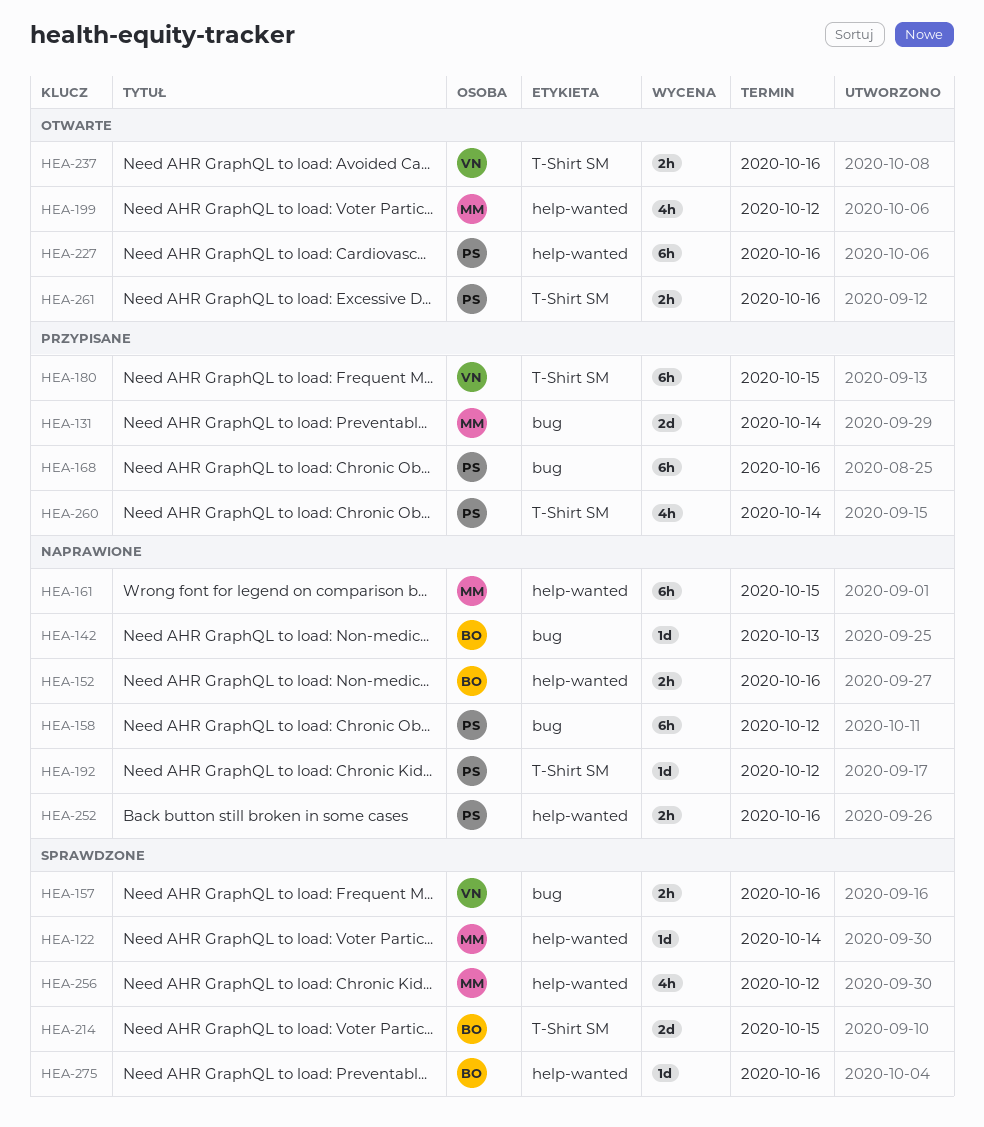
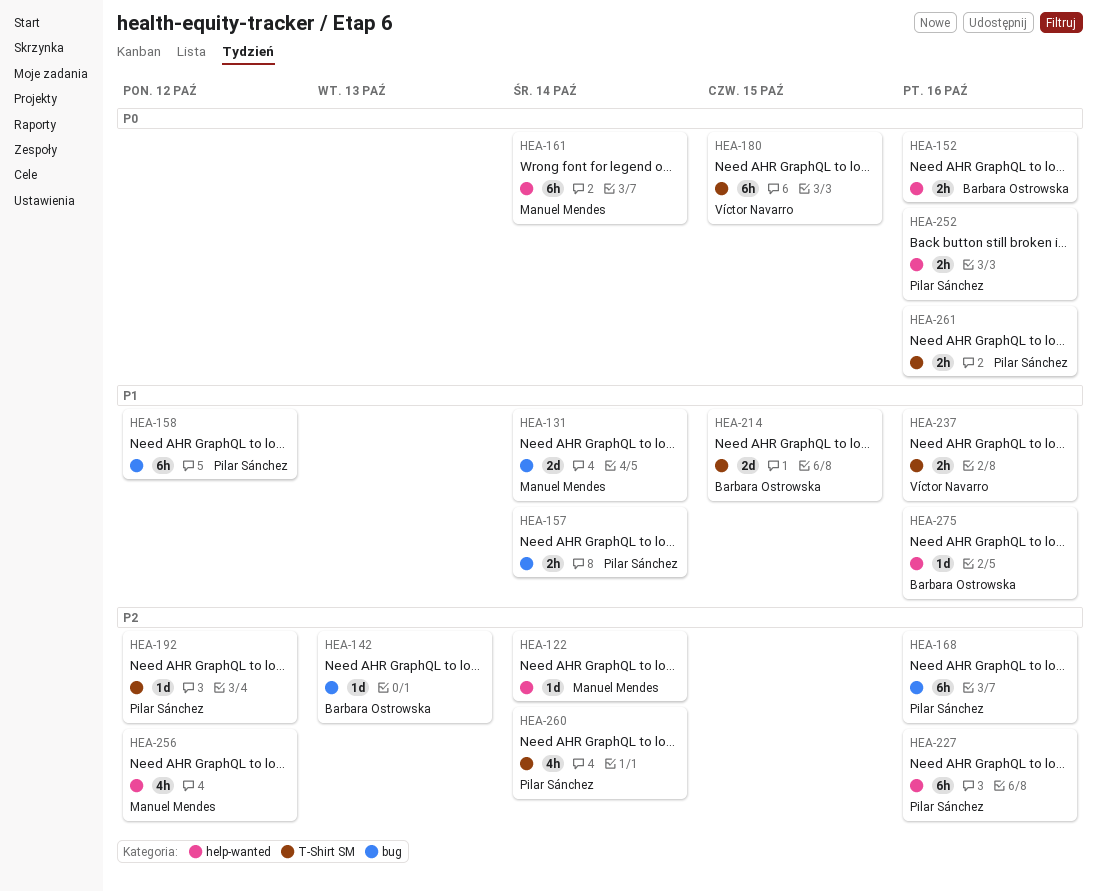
HEA-157, owner: Víctor Navarro -> Pilar Sánchez
HEA-157, due: Oct 16 -> Oct 14
HEA-161, due: Oct 15 -> Oct 14
HEA-199: present -> none

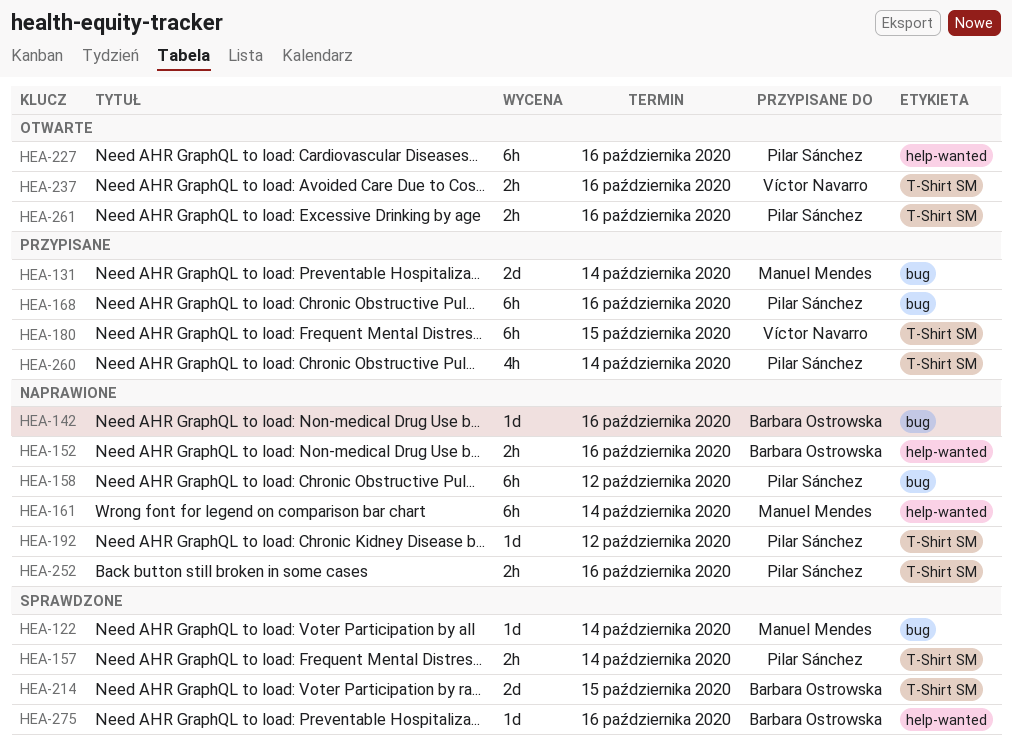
HEA-122, label: help-wanted -> bug
HEA-142, due: Oct 13 -> Oct 16
HEA-157, label: bug -> T-Shirt SM
HEA-252, label: help-wanted -> T-Shirt SM
HEA-256: present -> none

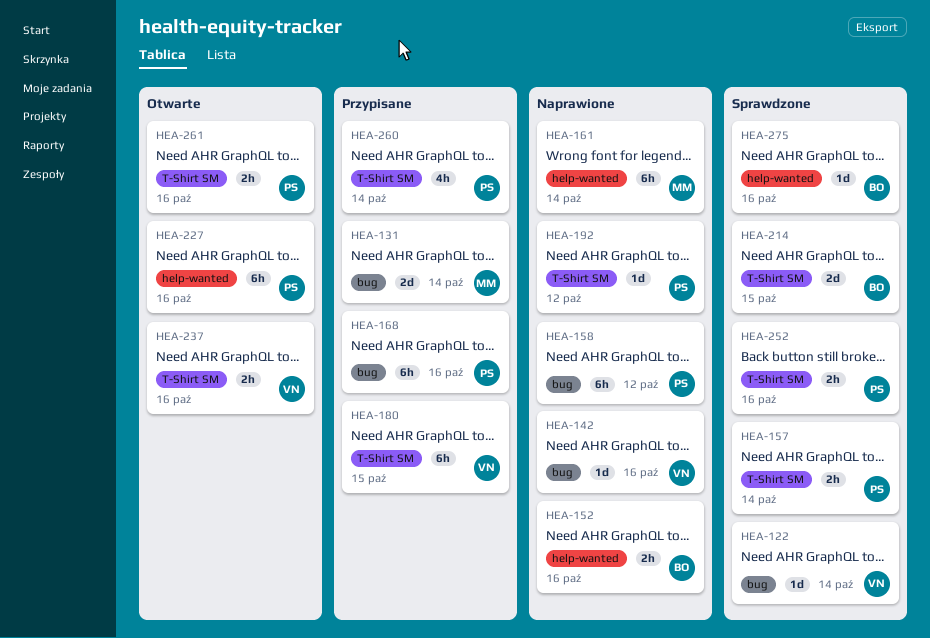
HEA-122, owner: Manuel Mendes -> Víctor Navarro
HEA-142, owner: Barbara Ostrowska -> Víctor Navarro
HEA-252, status: Naprawione -> Sprawdzone

